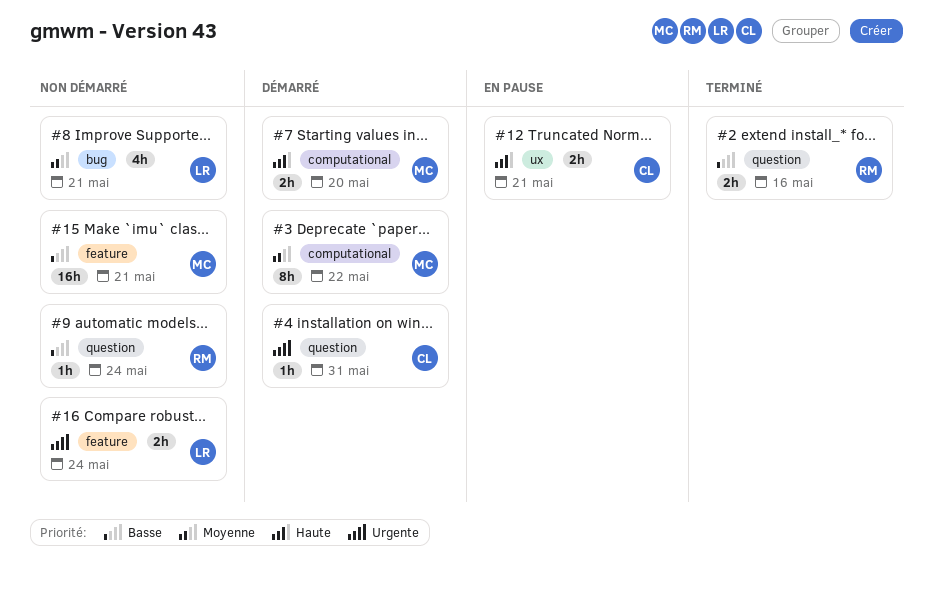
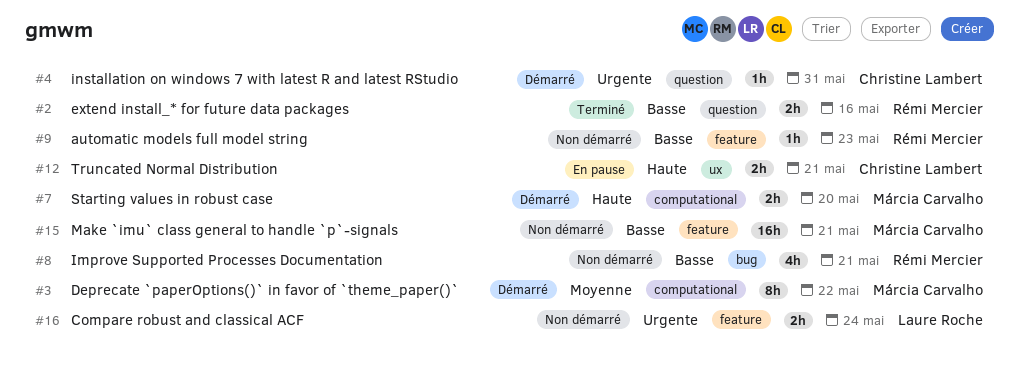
#8, owner: Laure Roche -> Rémi Mercier
#8, priority: Moyenne -> Basse
#9, label: question -> feature
#9, due: May 24 -> May 23

